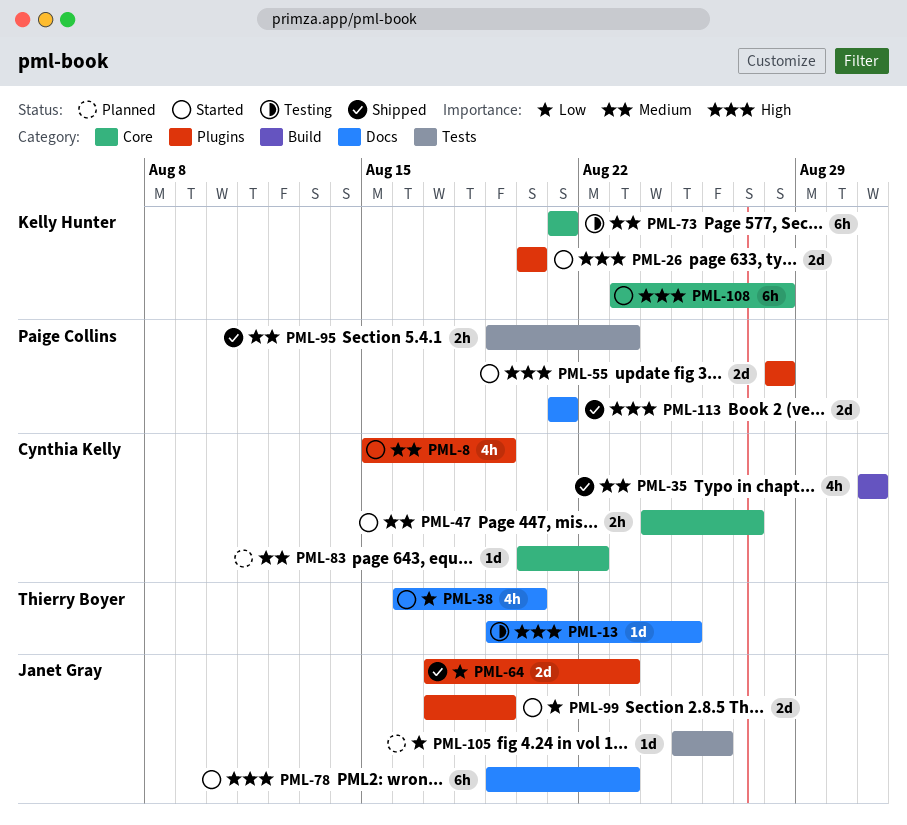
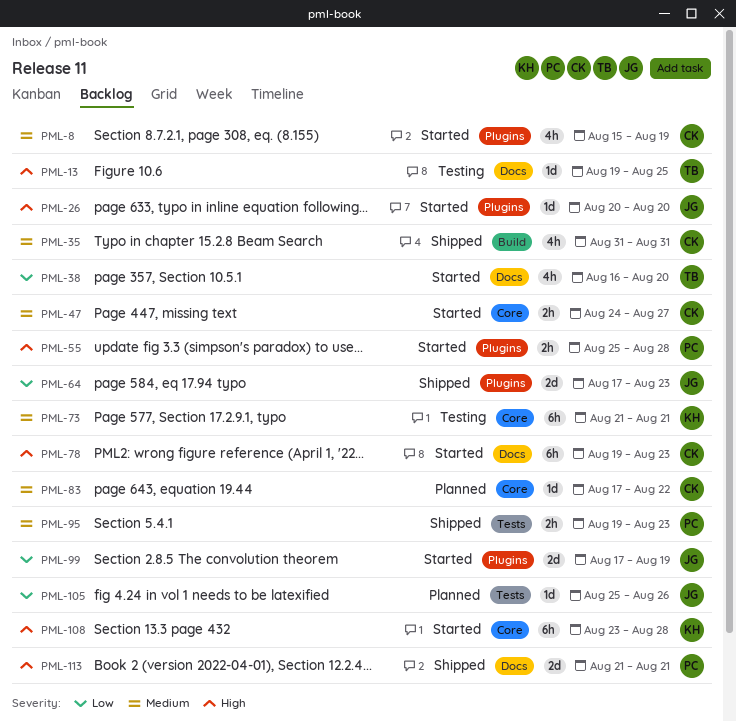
PML-26, owner: Kelly Hunter -> Janet Gray
PML-26, estimate: 2d -> 1d
PML-55, estimate: 2d -> 2h
PML-55, start: Aug 28 -> Aug 25
PML-78, owner: Janet Gray -> Cynthia Kelly
PML-83, start: Aug 20 -> Aug 17

